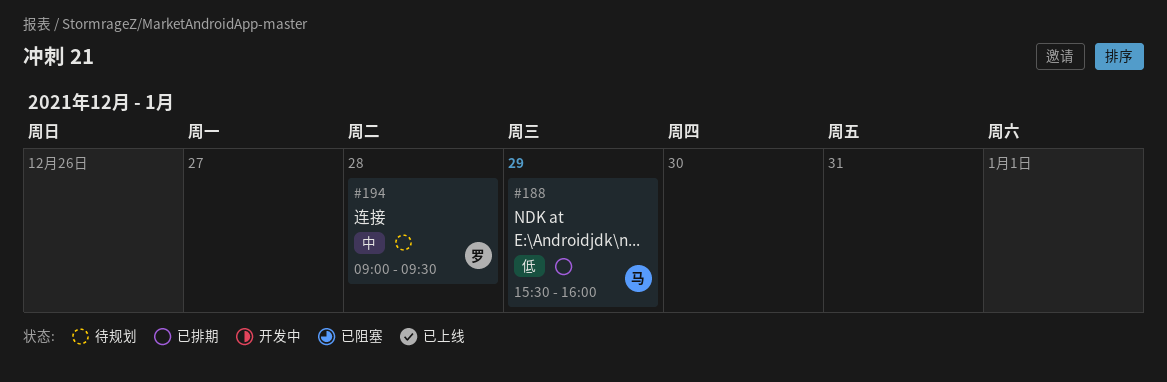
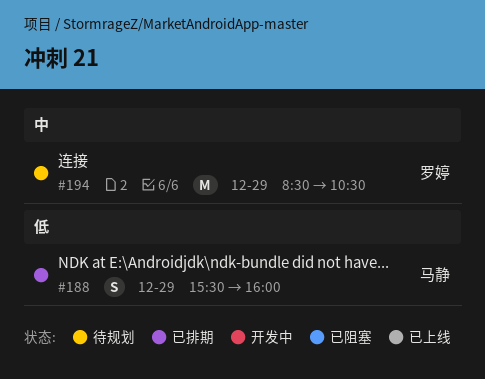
#194, day: Dec 28 -> Dec 29
#194, begins: 09:00 -> 08:30
#194, ends: 09:30 -> 10:30

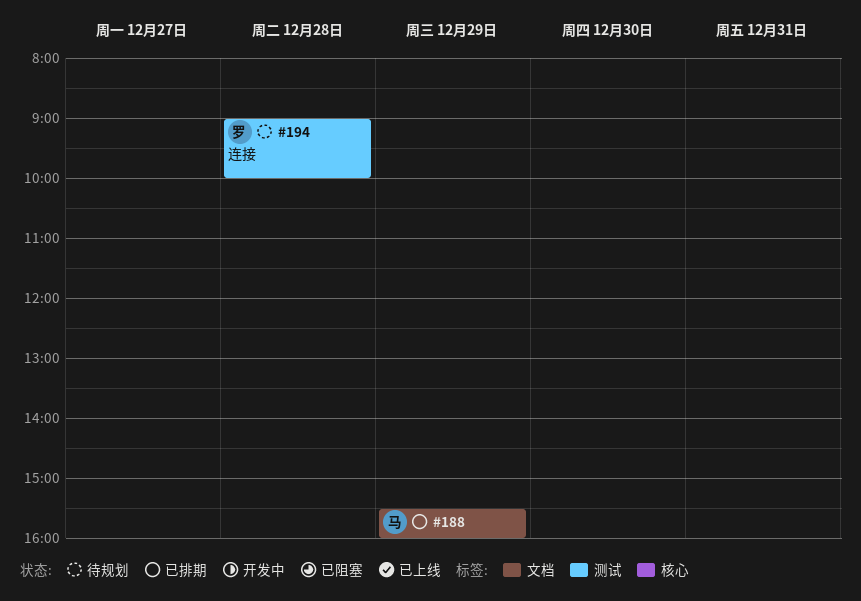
#194, day: Dec 29 -> Dec 28
#194, begins: 08:30 -> 09:00
#194, ends: 10:30 -> 10:00

